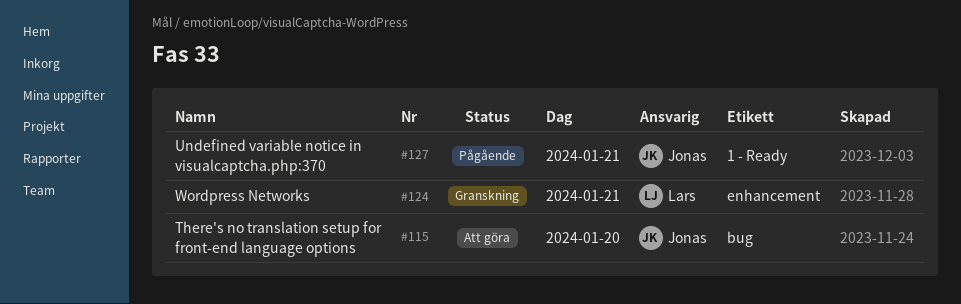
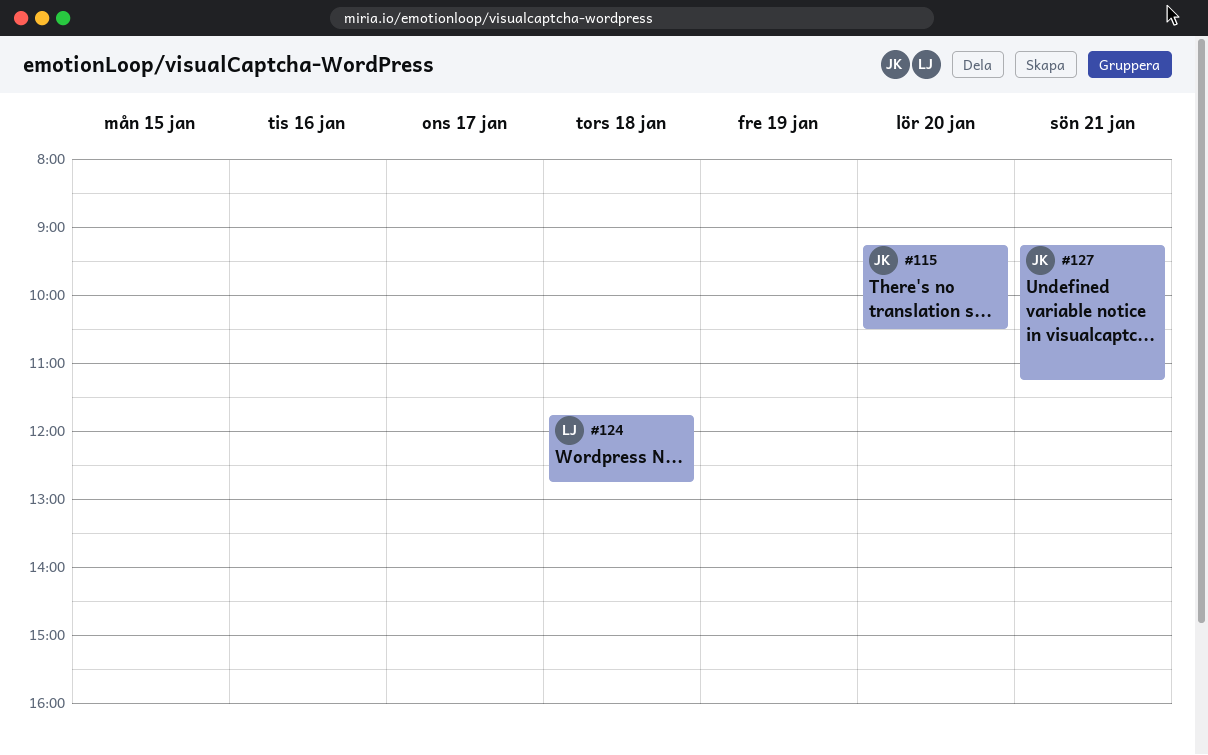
#124, day: Jan 21 -> Jan 18

